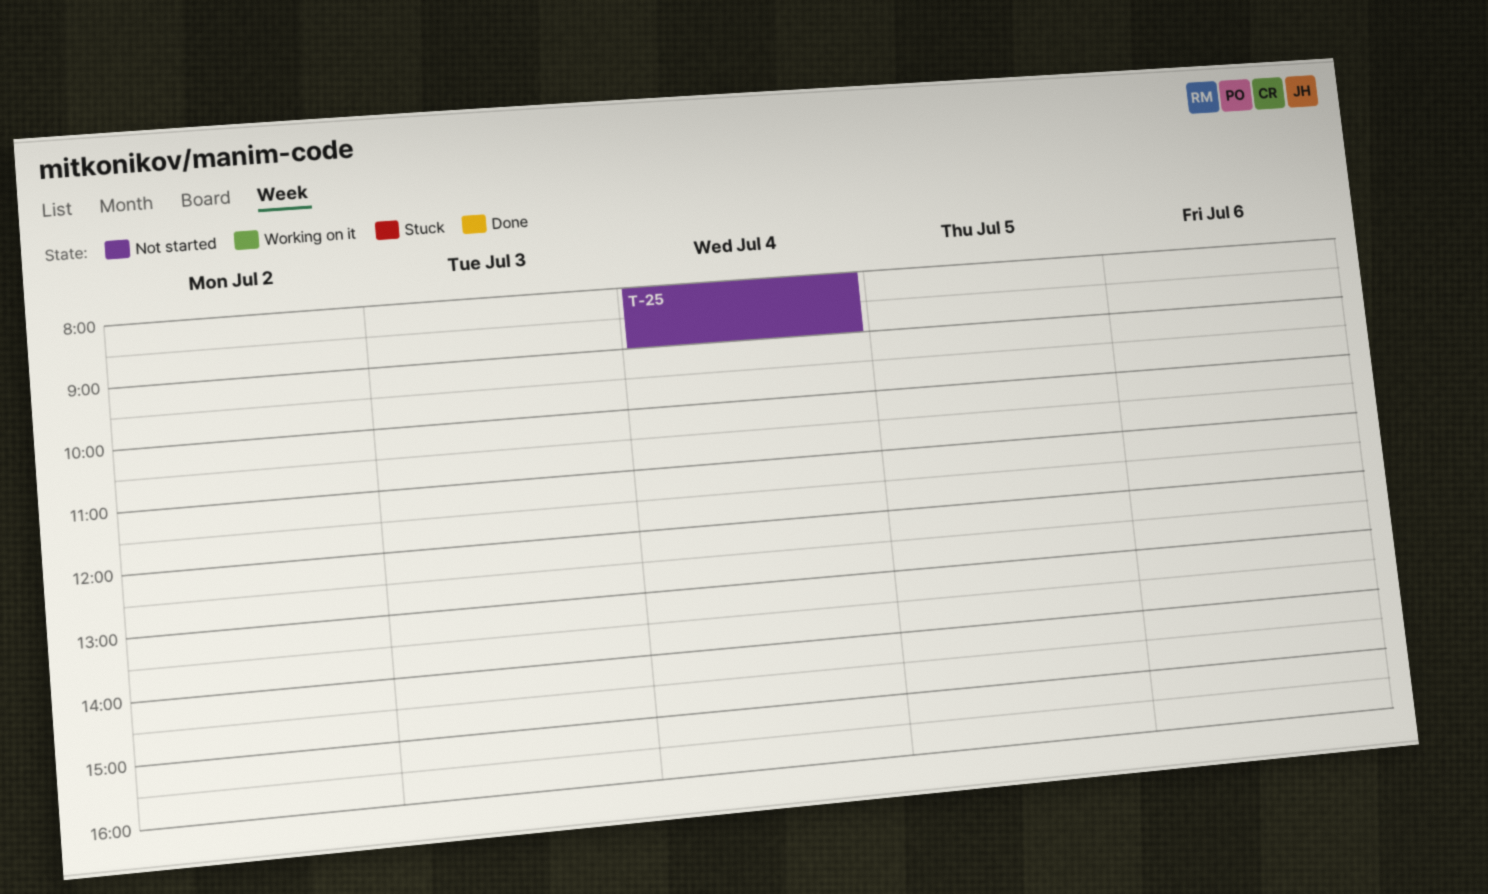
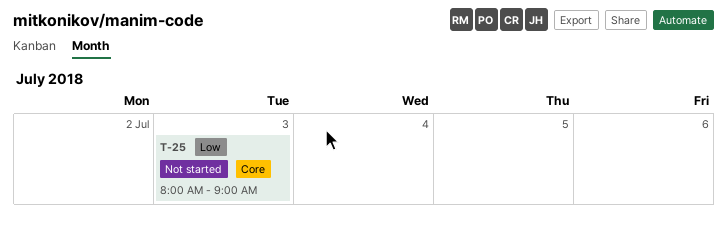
T-25, day: Jul 4 -> Jul 3

